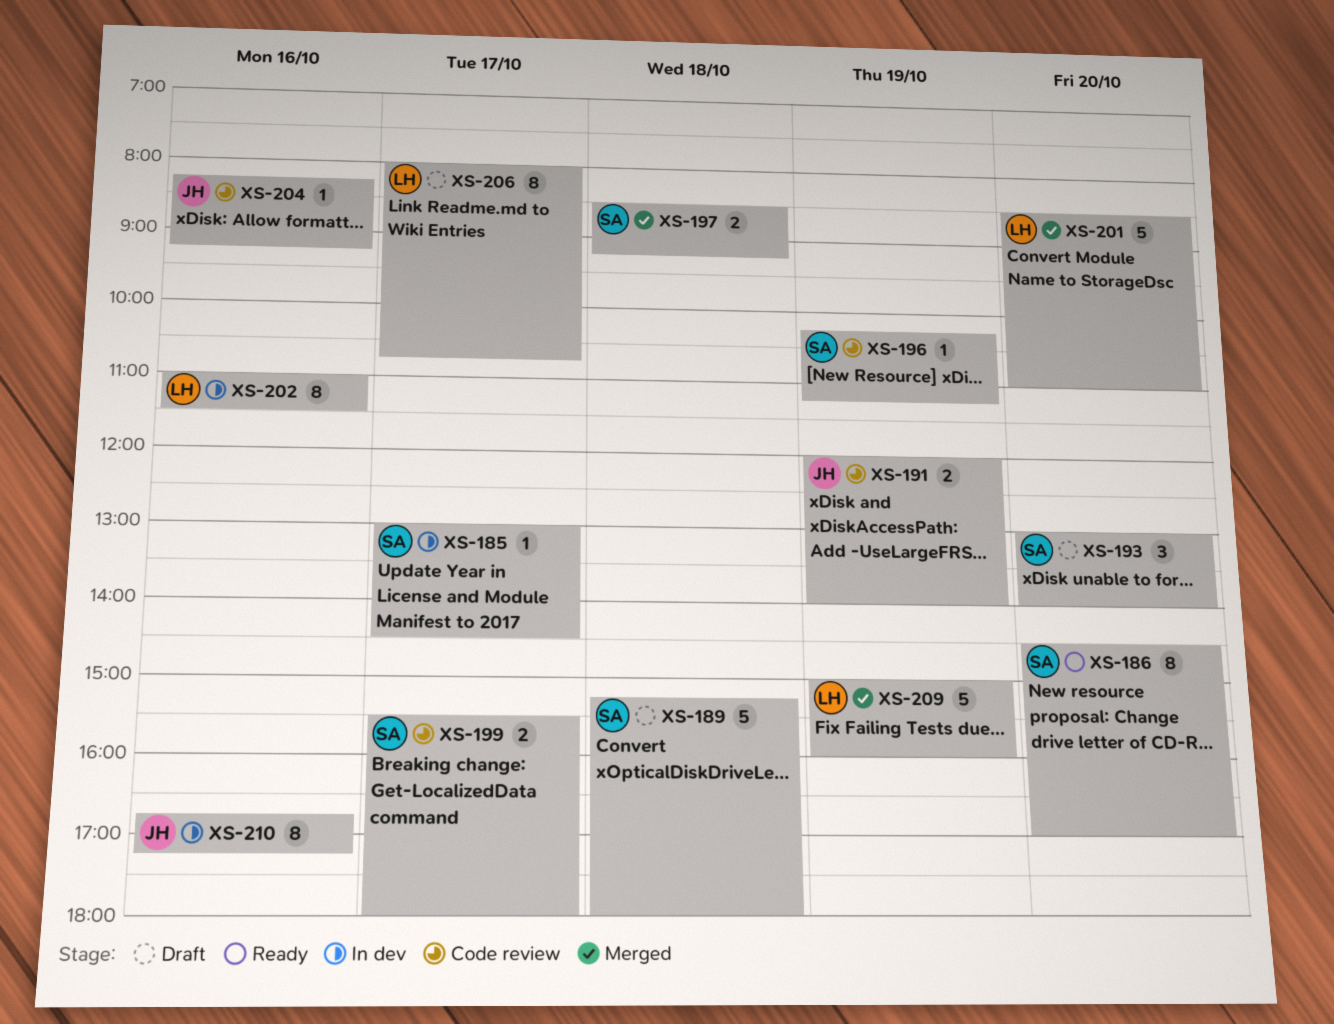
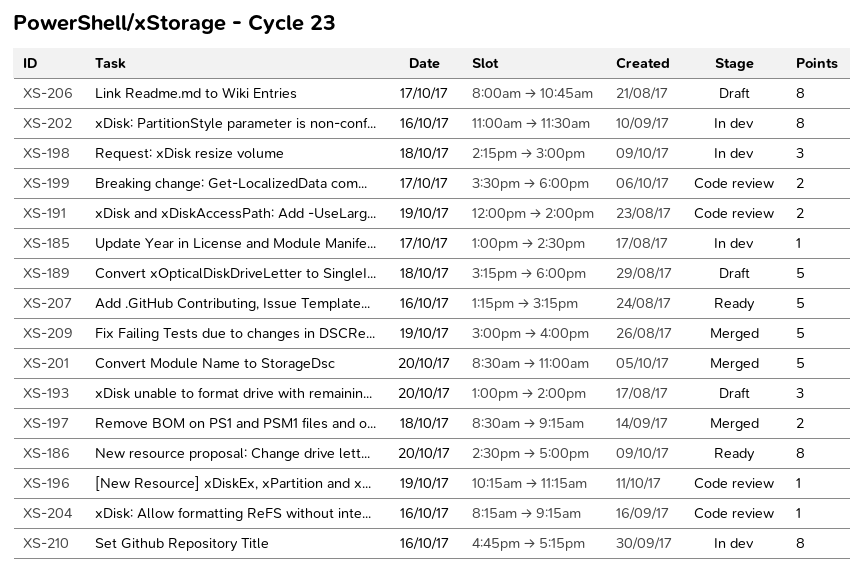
XS-198: none -> present
XS-207: none -> present

